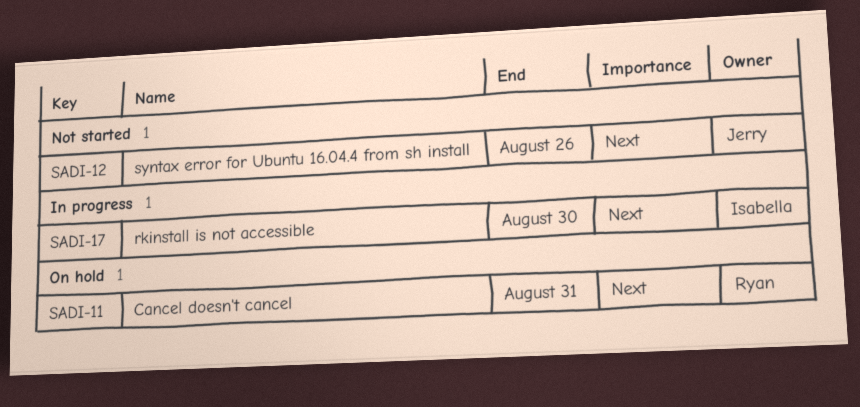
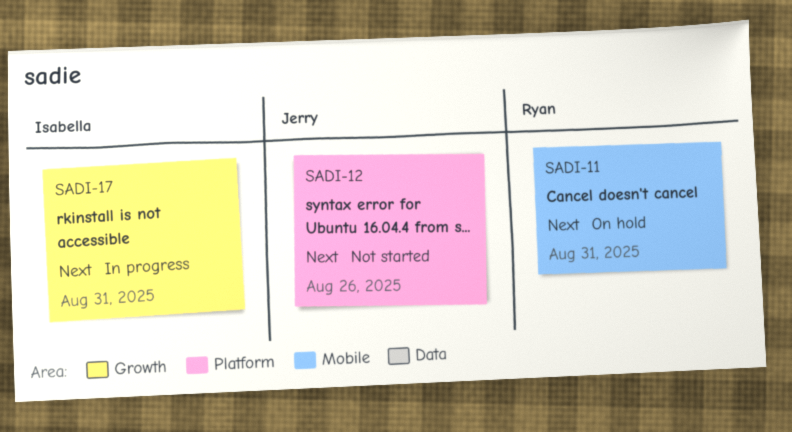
SADI-17, due: Aug 30 -> Aug 31

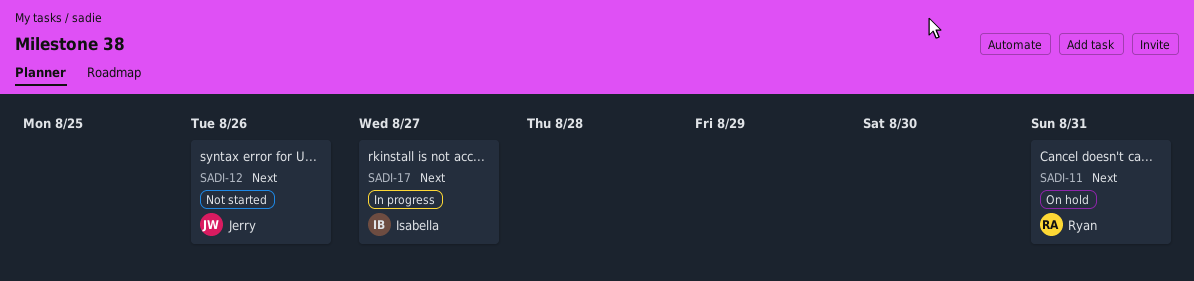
SADI-17, due: Aug 31 -> Aug 27

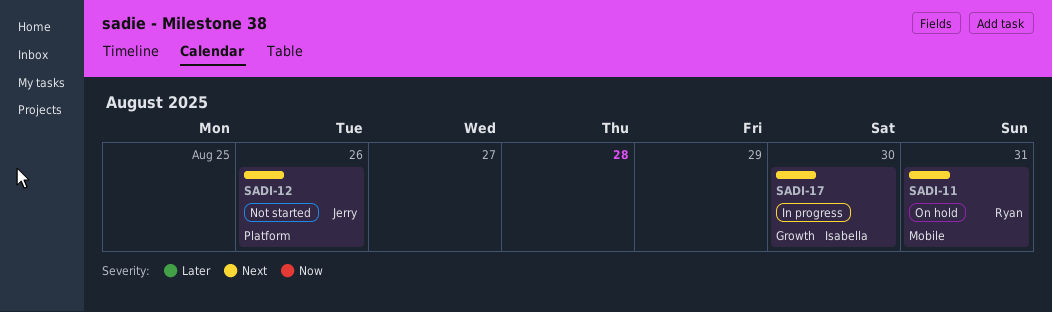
SADI-17, due: Aug 27 -> Aug 30

